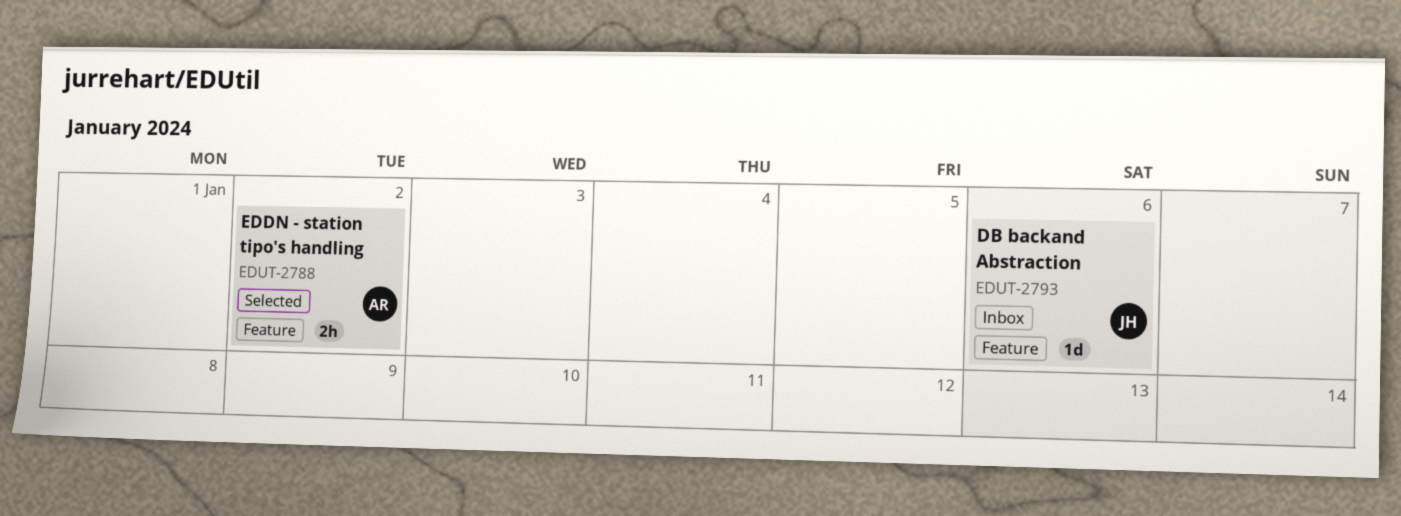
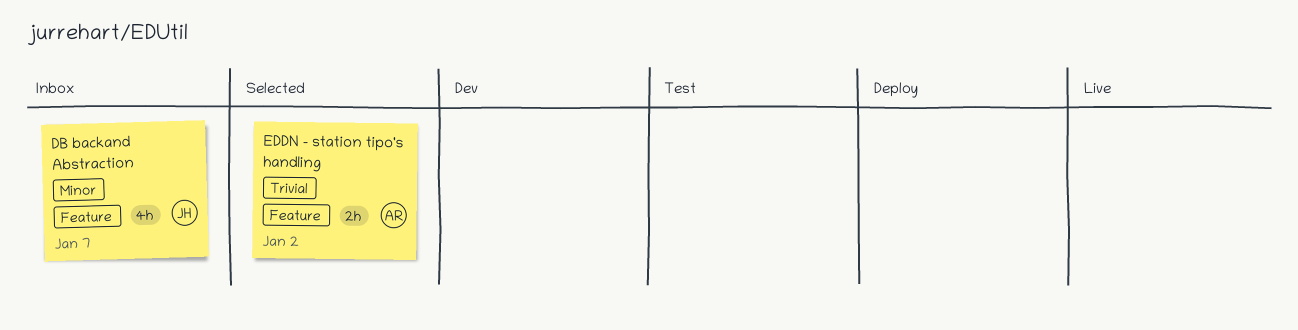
DB backand Abstraction, estimate: 1d -> 4h
DB backand Abstraction, due: Jan 6 -> Jan 7

